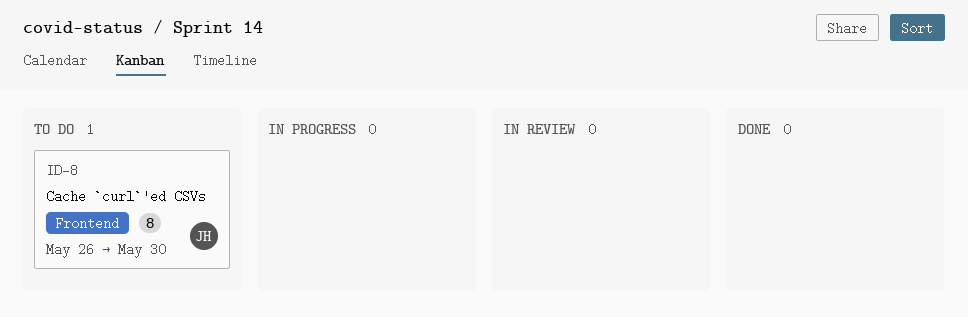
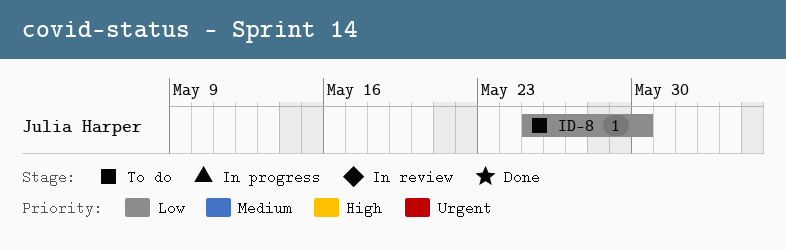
ID-8, estimate: 8 -> 1
ID-8, start: May 26 -> May 25

